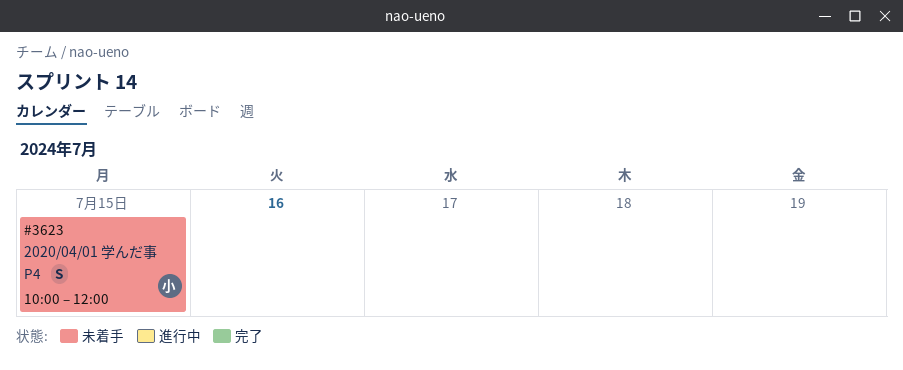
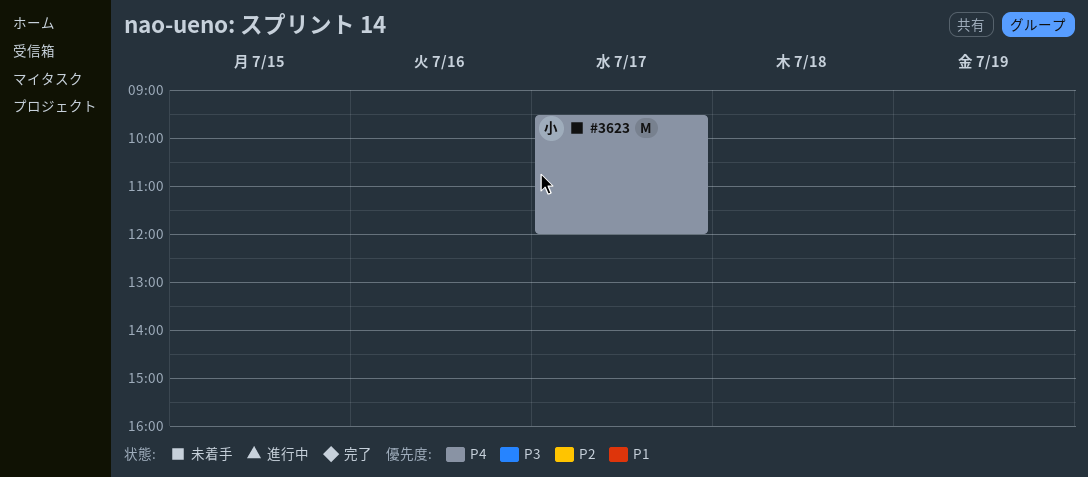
#3623, estimate: S -> M
#3623, day: Jul 15 -> Jul 17
#3623, begins: 10:00 -> 09:30

